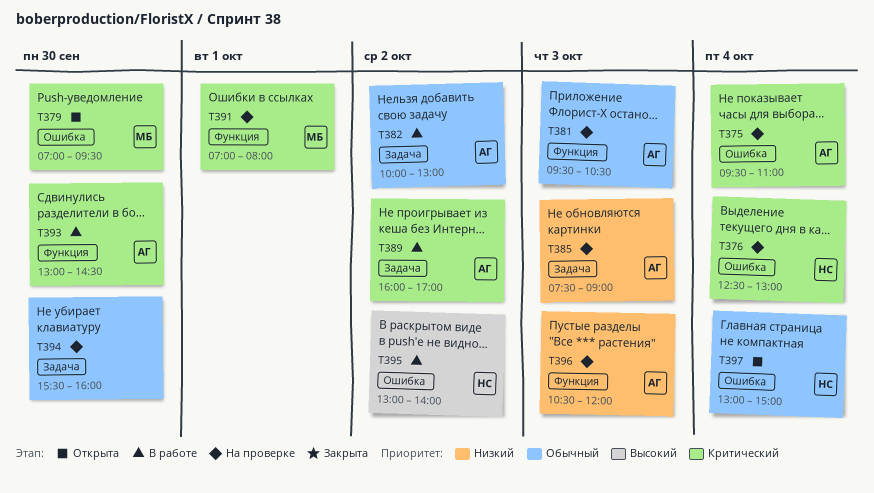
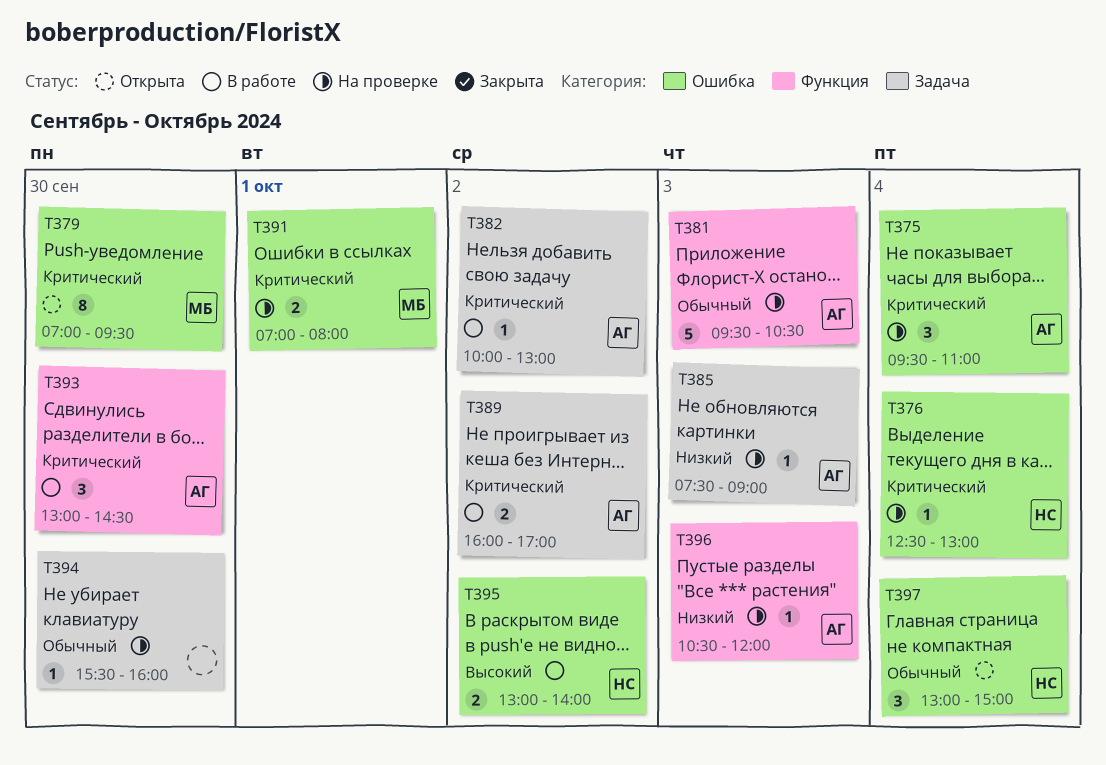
T382, priority: Обычный -> Критический
T391, label: Функция -> Ошибка

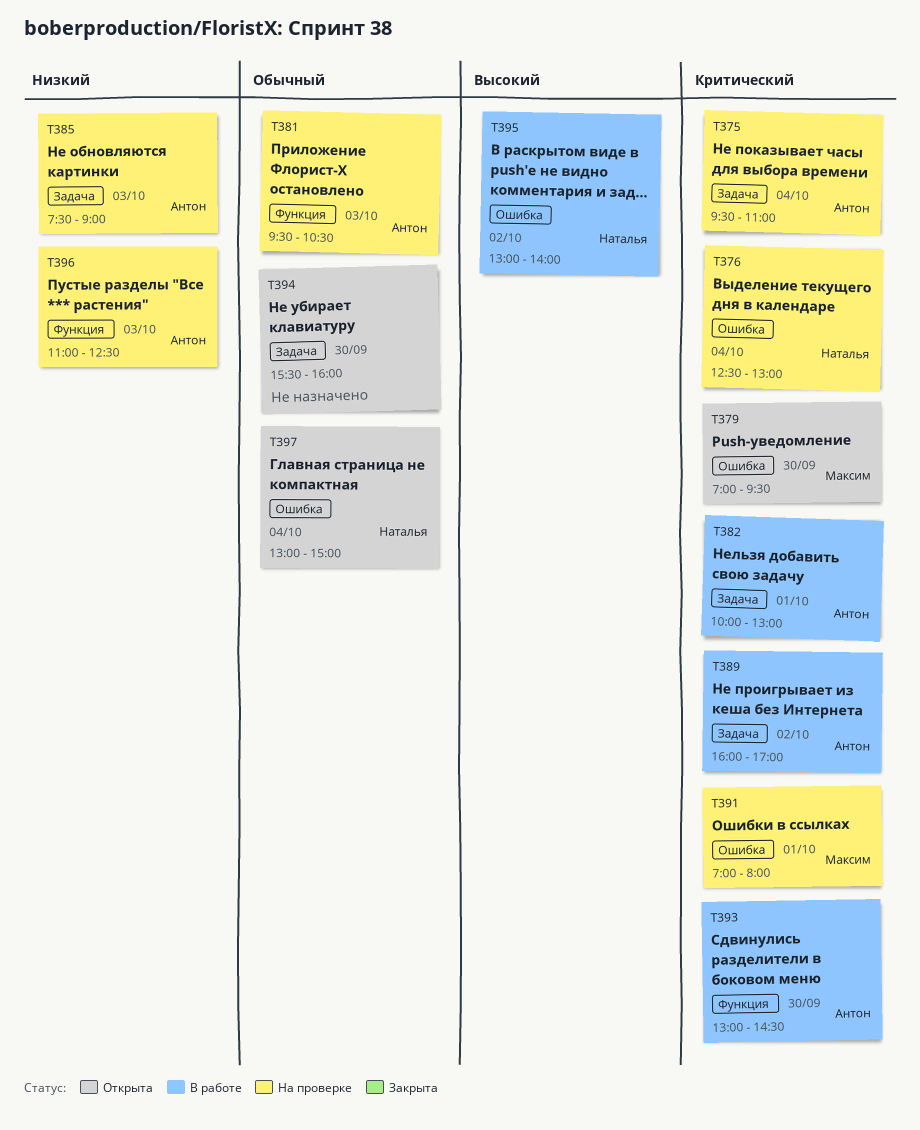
T375, label: Ошибка -> Задача
T382, day: Oct 2 -> Oct 1
T394, status: На проверке -> Открыта
T396, begins: 10:30 -> 11:00
T396, ends: 12:00 -> 12:30

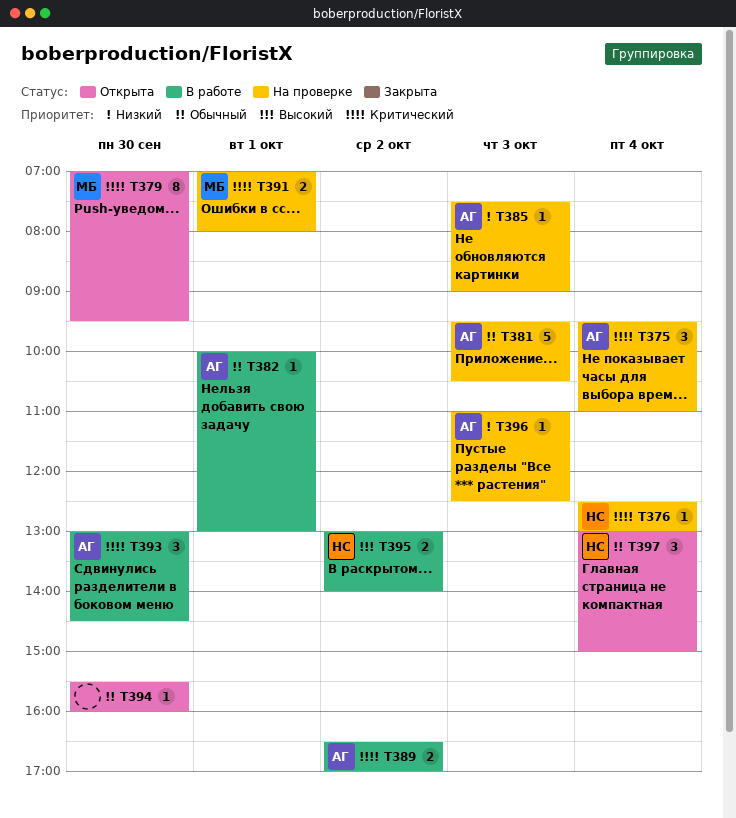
T382, priority: Критический -> Обычный
T389, begins: 16:00 -> 16:30

